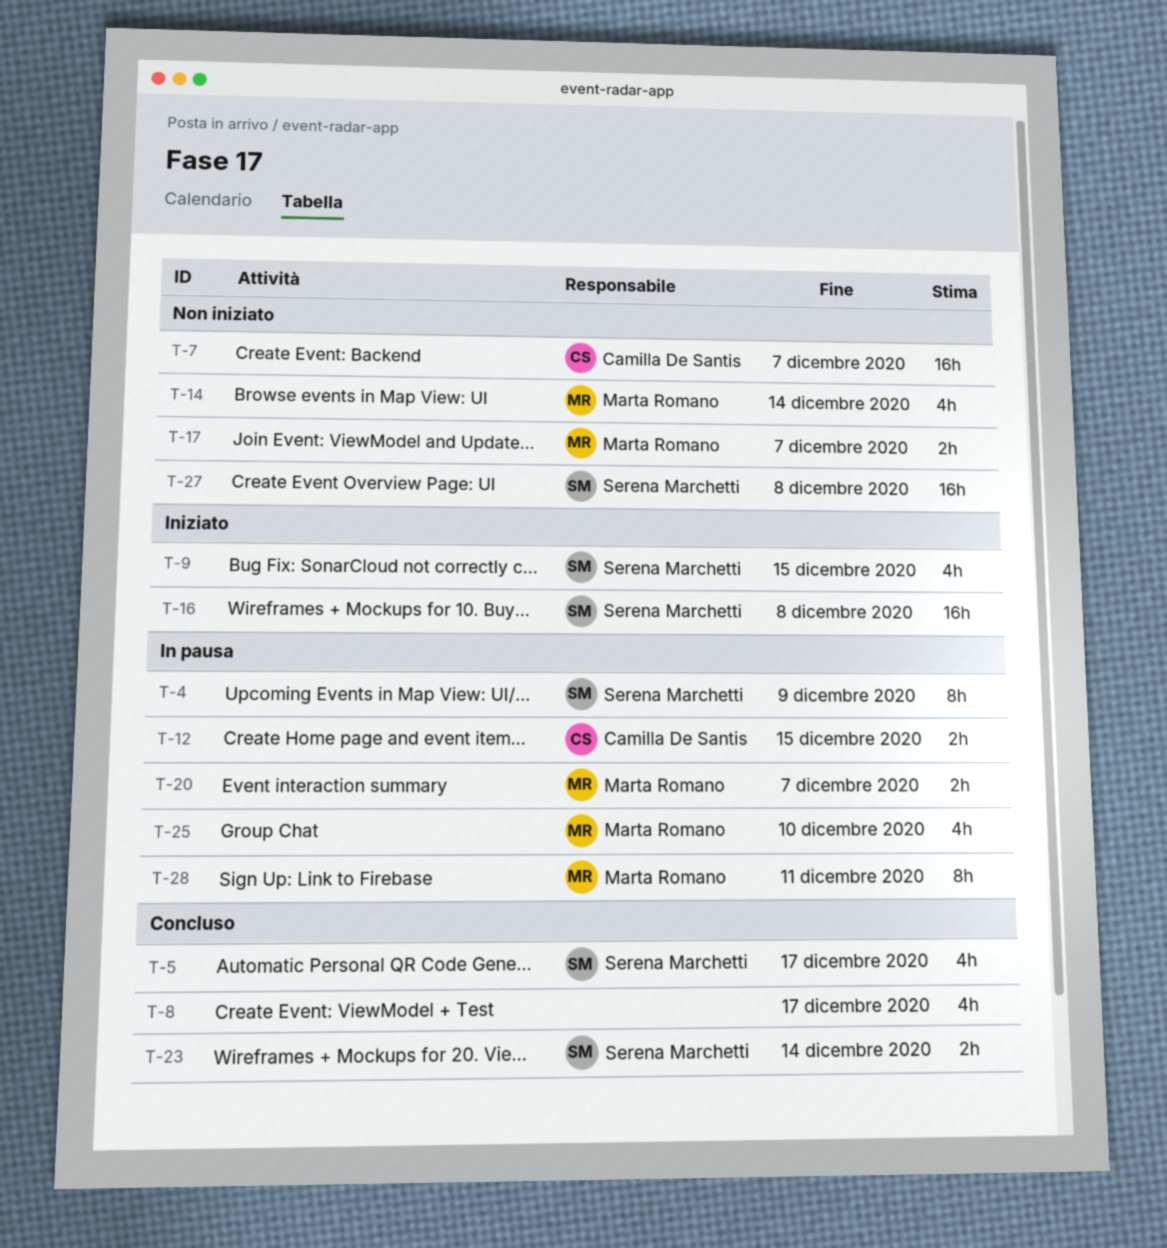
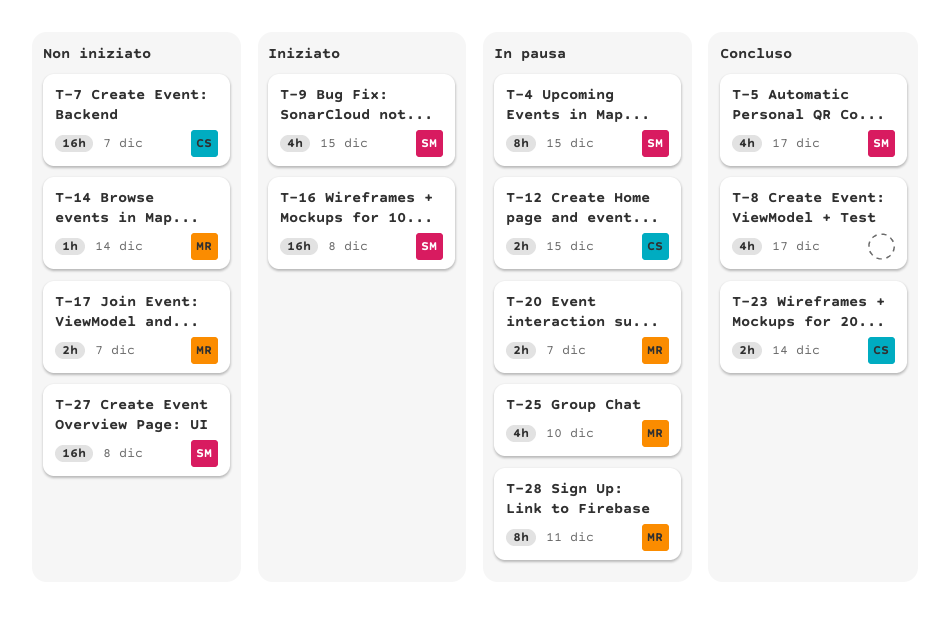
T-4, due: Dec 9 -> Dec 15
T-14, estimate: 4h -> 1h
T-23, owner: Serena Marchetti -> Camilla De Santis

